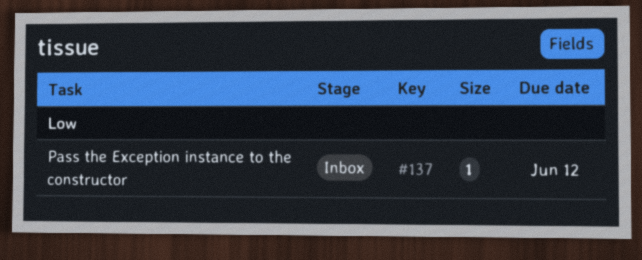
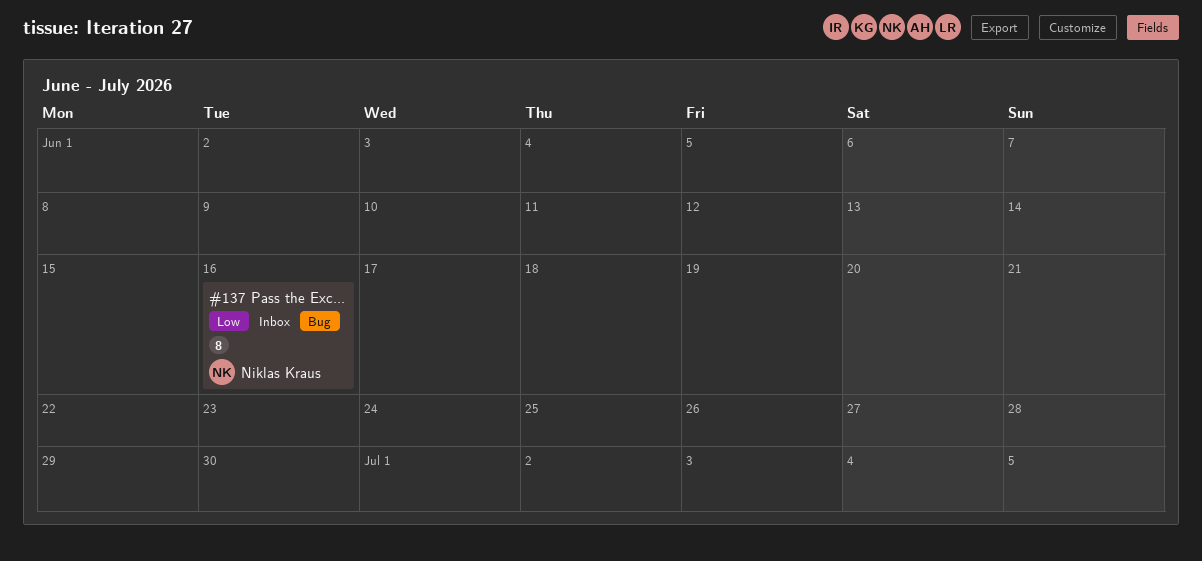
#137, estimate: 1 -> 8
#137, due: Jun 12 -> Jun 16

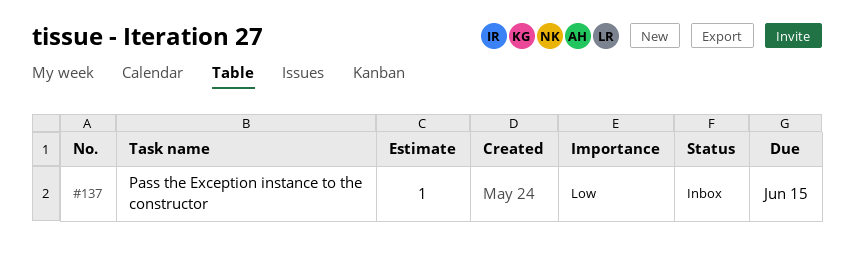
#137, estimate: 8 -> 1
#137, due: Jun 16 -> Jun 15

